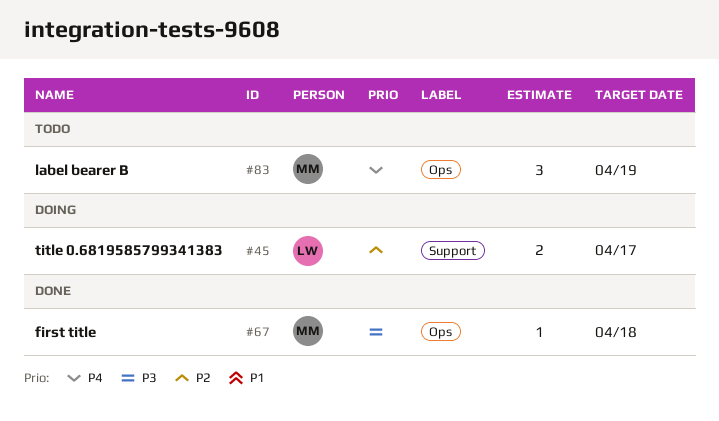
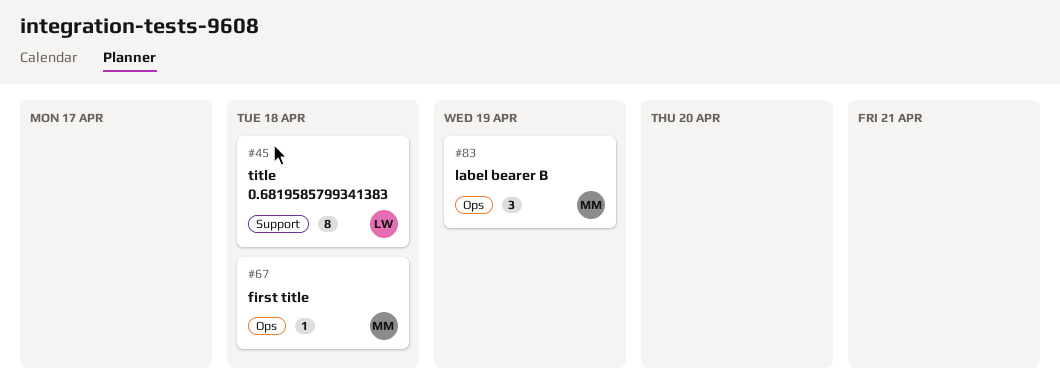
#45, estimate: 2 -> 8
#45, due: Apr 17 -> Apr 18

